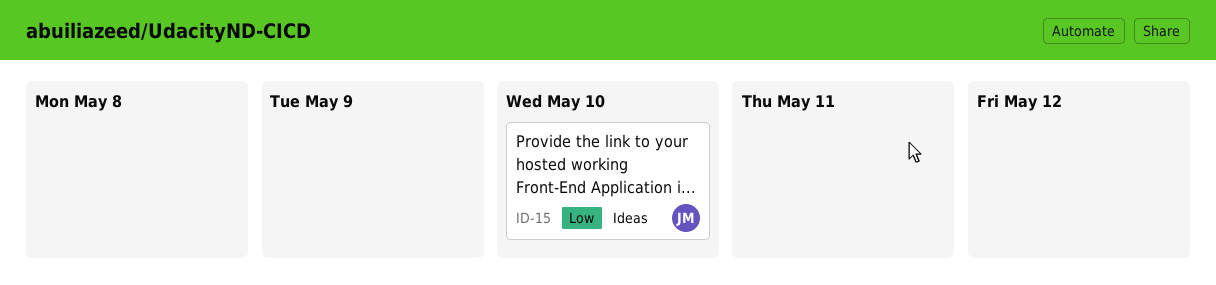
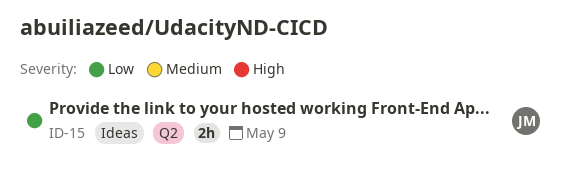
ID-15, due: May 10 -> May 9

